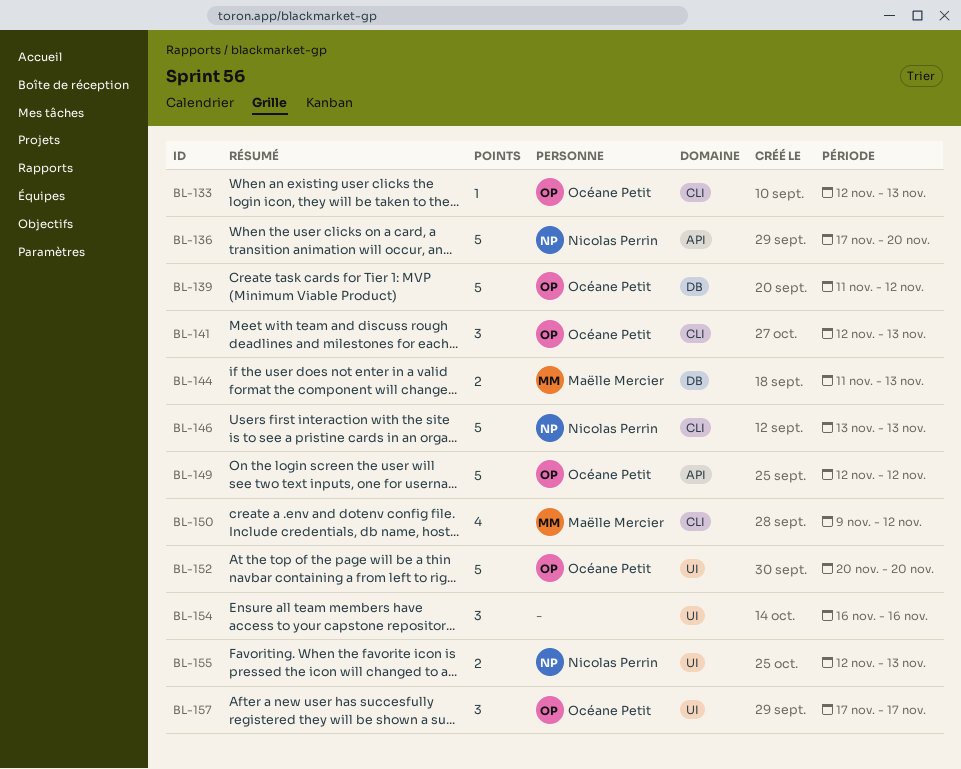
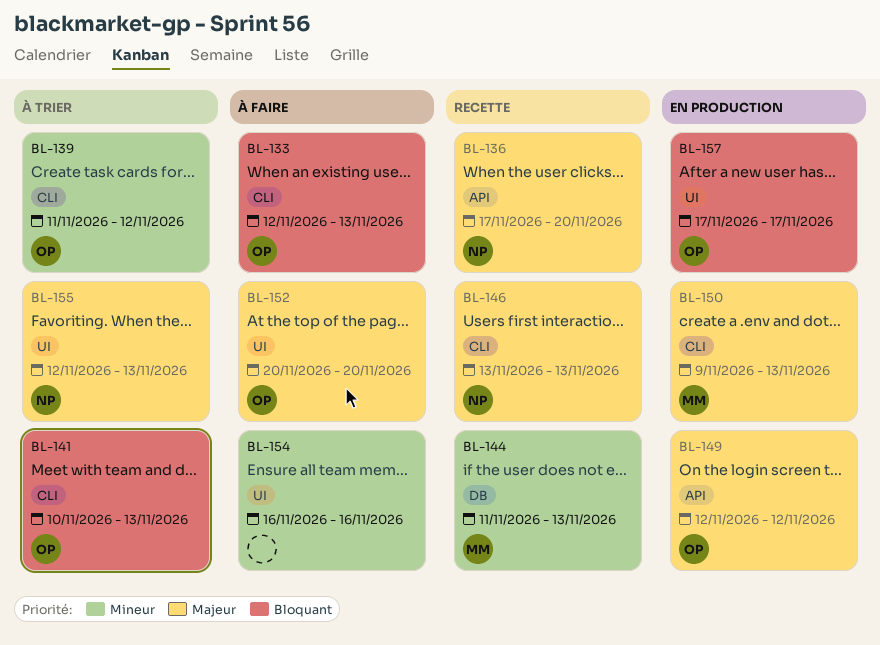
BL-139, label: DB -> CLI
BL-141, start: Nov 12 -> Nov 10
BL-150, due: Nov 12 -> Nov 13

